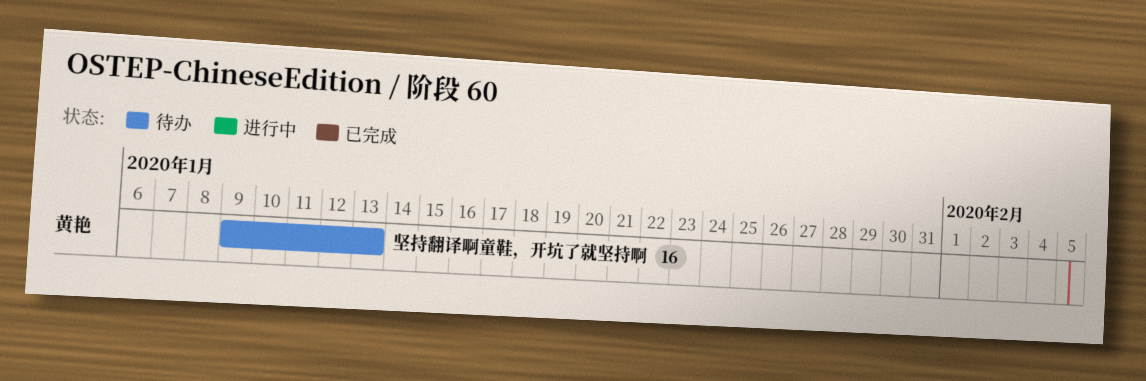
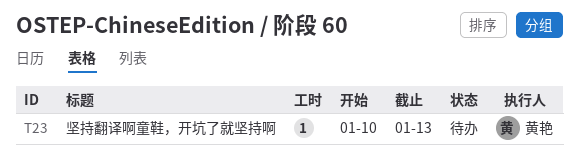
坚持翻译啊童鞋，开坑了就坚持啊, estimate: 16 -> 1
坚持翻译啊童鞋，开坑了就坚持啊, start: Jan 9 -> Jan 10

